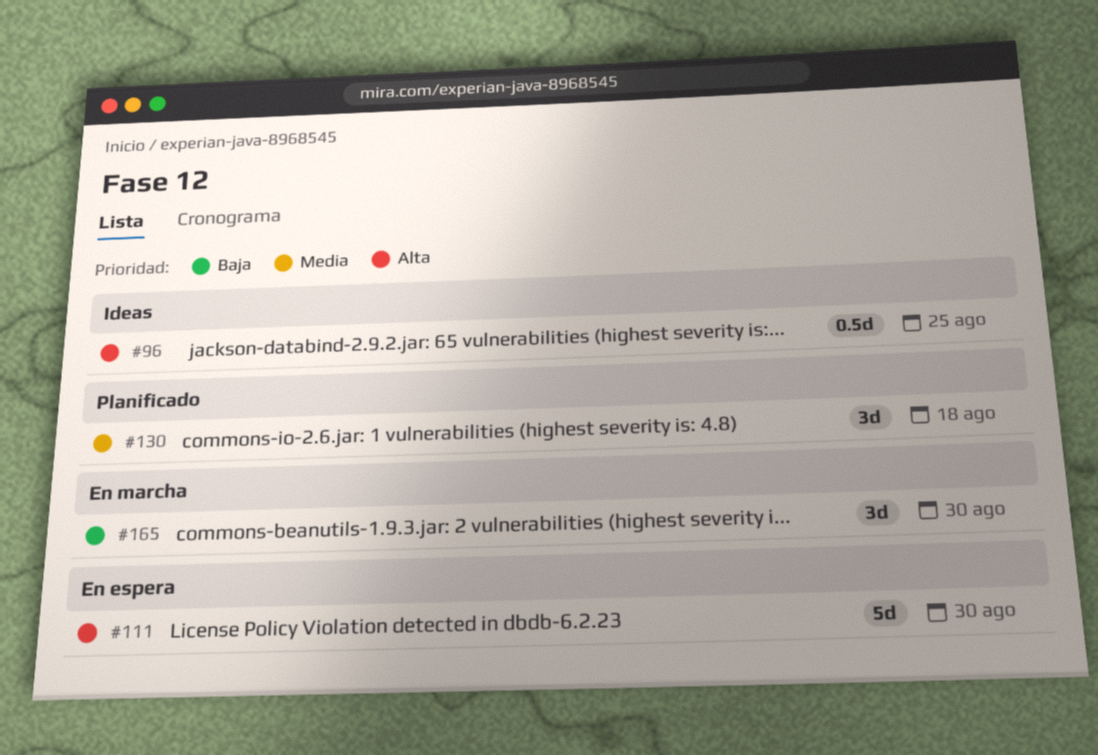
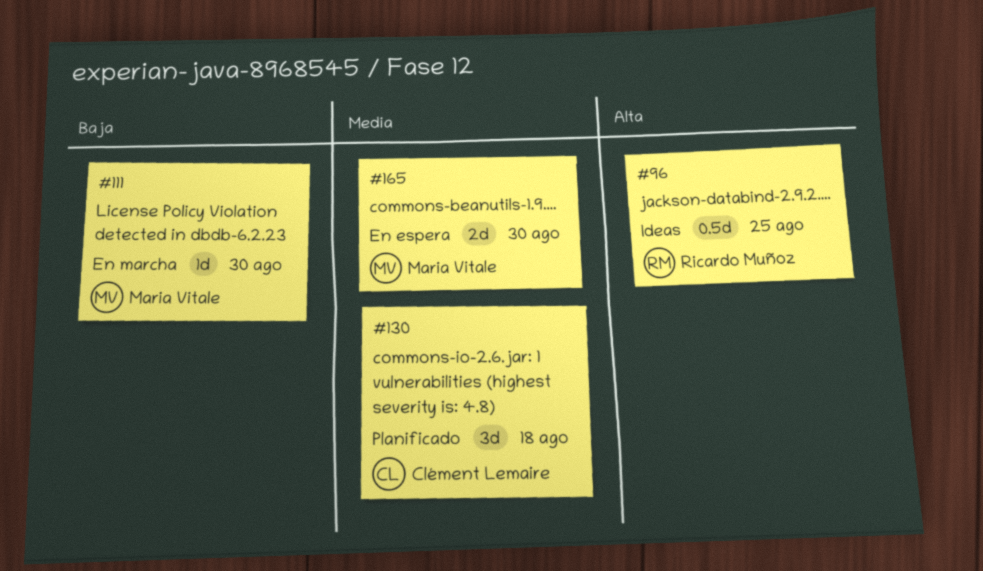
#111, status: En espera -> En marcha
#111, priority: Alta -> Baja
#111, estimate: 5d -> 1d
#165, status: En marcha -> En espera
#165, priority: Baja -> Media
#165, estimate: 3d -> 2d

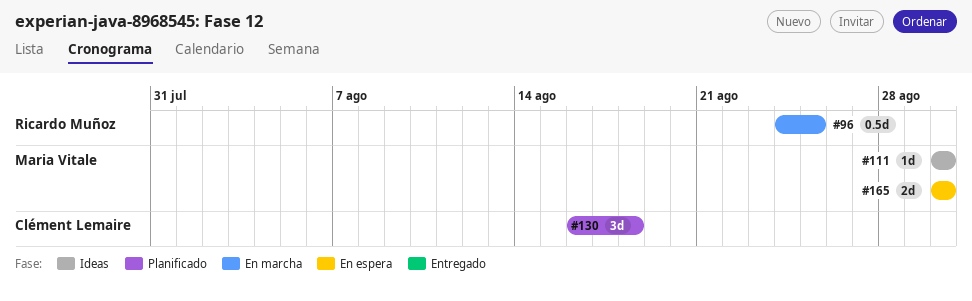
#96, status: Ideas -> En marcha
#111, status: En marcha -> Ideas

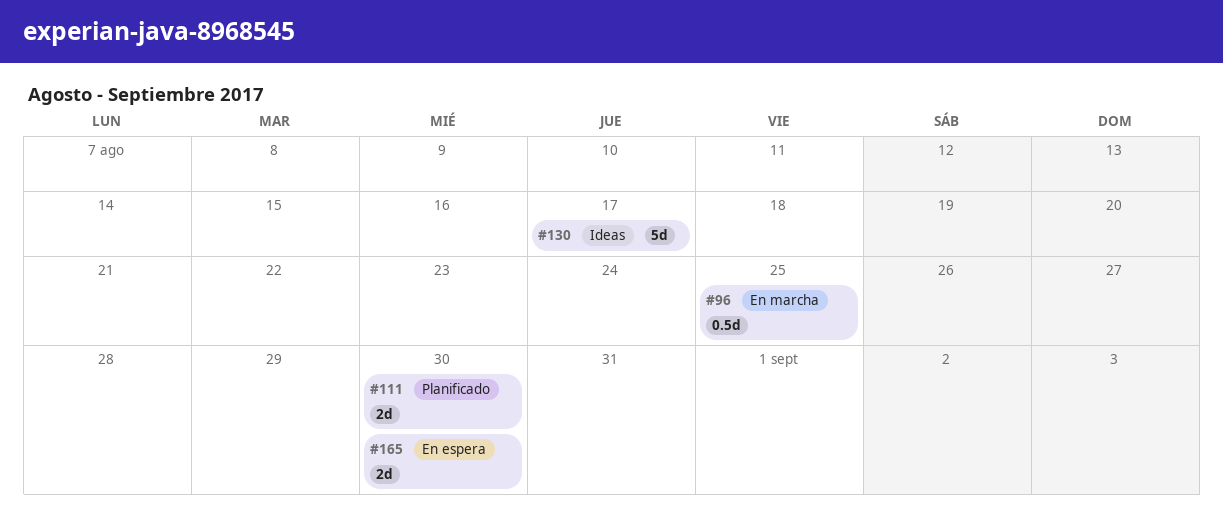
#111, status: Ideas -> Planificado
#111, estimate: 1d -> 2d
#130, status: Planificado -> Ideas
#130, estimate: 3d -> 5d
#130, due: Aug 18 -> Aug 17

